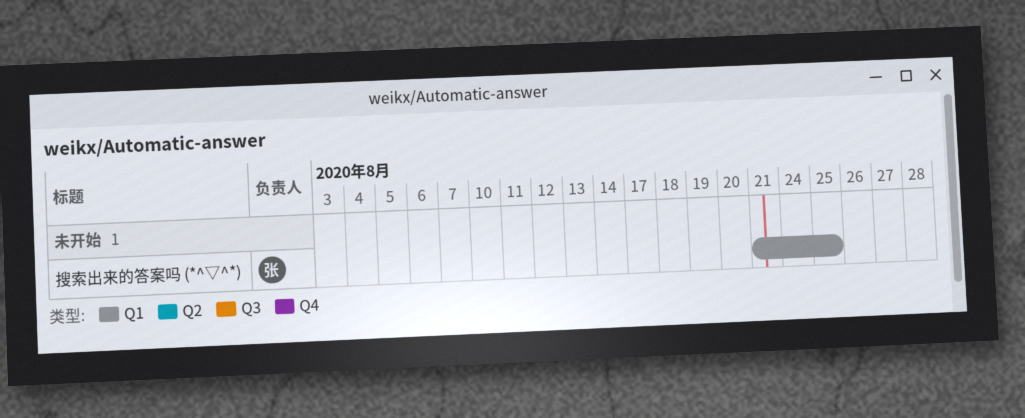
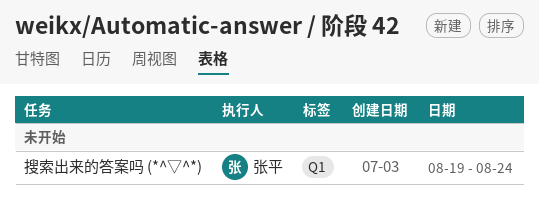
搜索出来的答案吗 (*^▽^*), start: Aug 21 -> Aug 19
搜索出来的答案吗 (*^▽^*), due: Aug 25 -> Aug 24

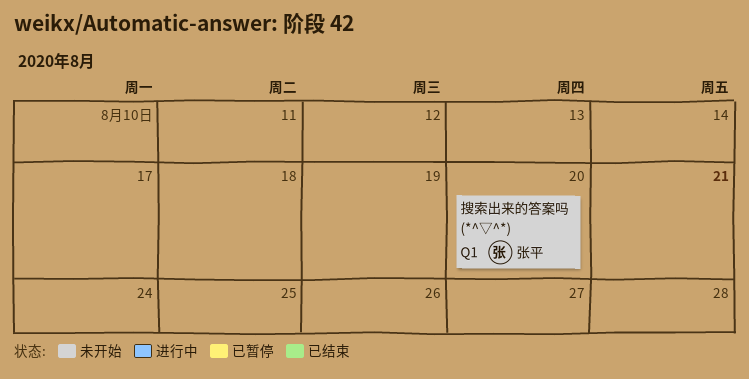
搜索出来的答案吗 (*^▽^*), due: Aug 24 -> Aug 20

